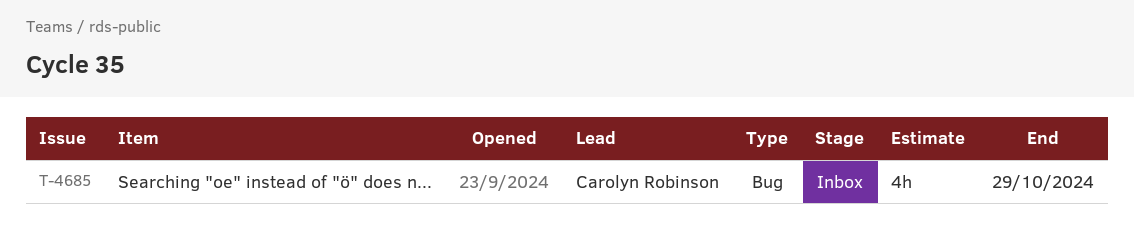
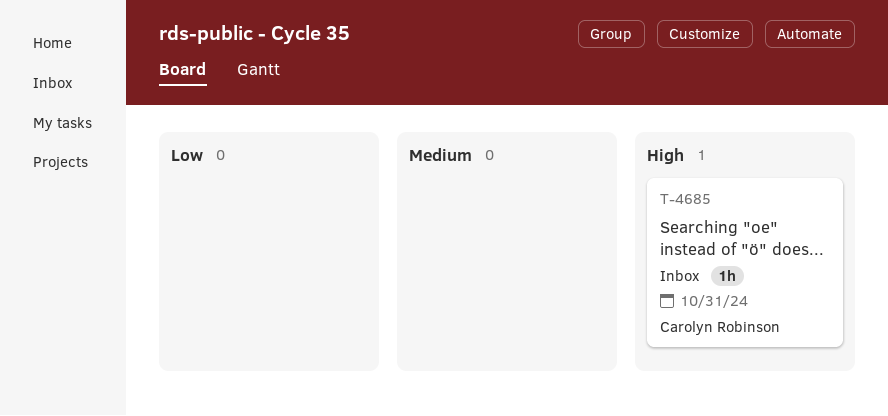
T-4685, estimate: 4h -> 1h
T-4685, due: Oct 29 -> Oct 31

